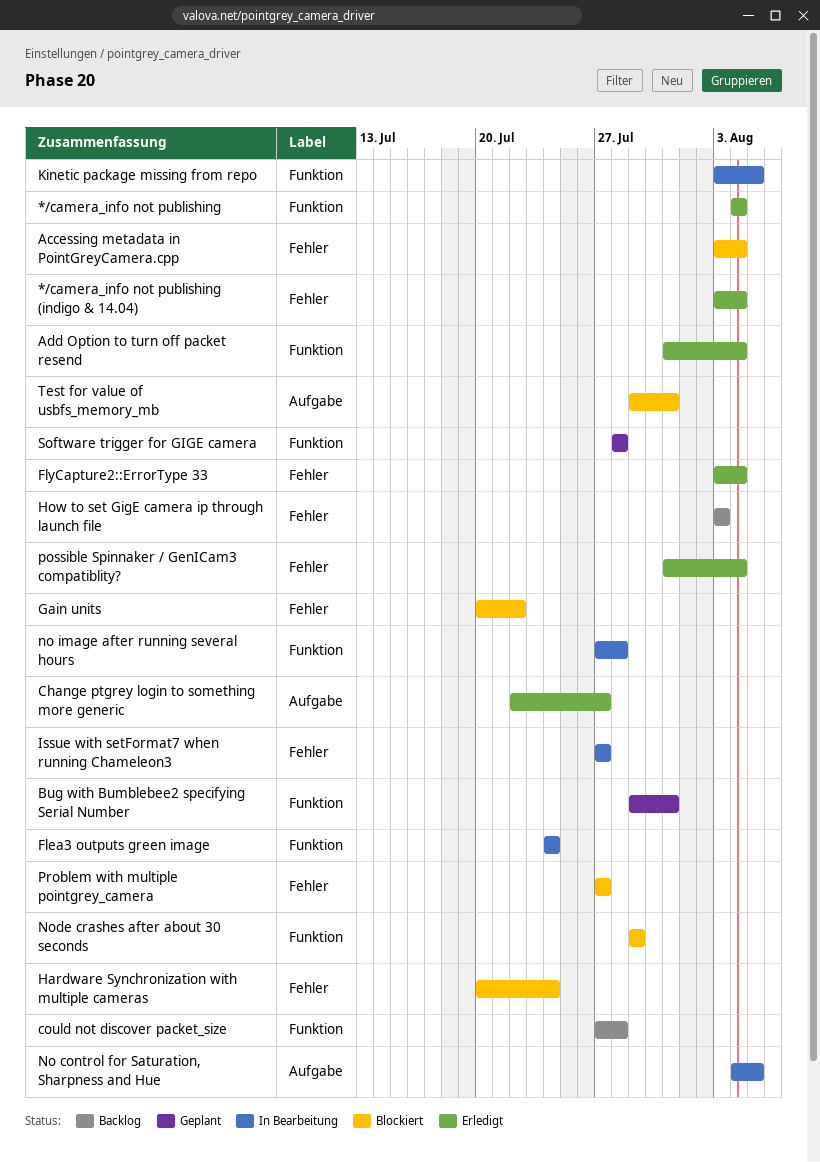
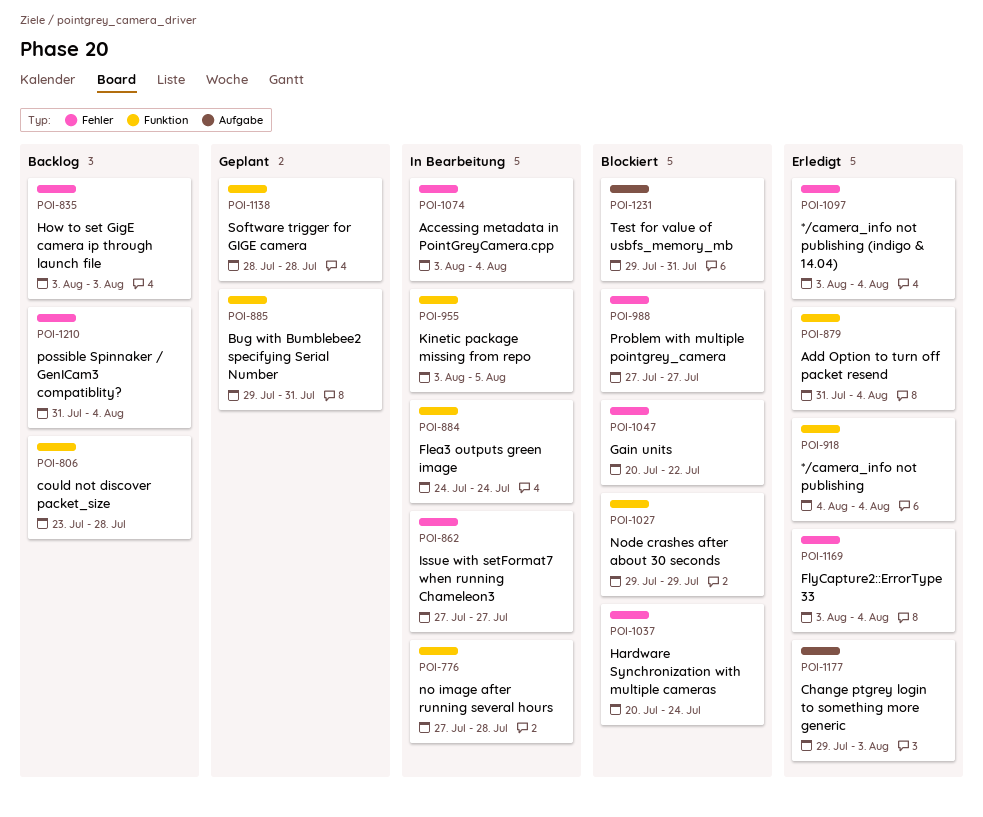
Accessing metadata in PointGreyCamera.cpp, status: Blockiert -> In Bearbeitung
Change ptgrey login to something more generic, start: Jul 22 -> Jul 29
Change ptgrey login to something more generic, due: Jul 27 -> Aug 3
could not discover packet_size, start: Jul 27 -> Jul 23
No control for Saturation, Sharpness and Hue: present -> none
possible Spinnaker / GenICam3 compatiblity?, status: Erledigt -> Backlog

